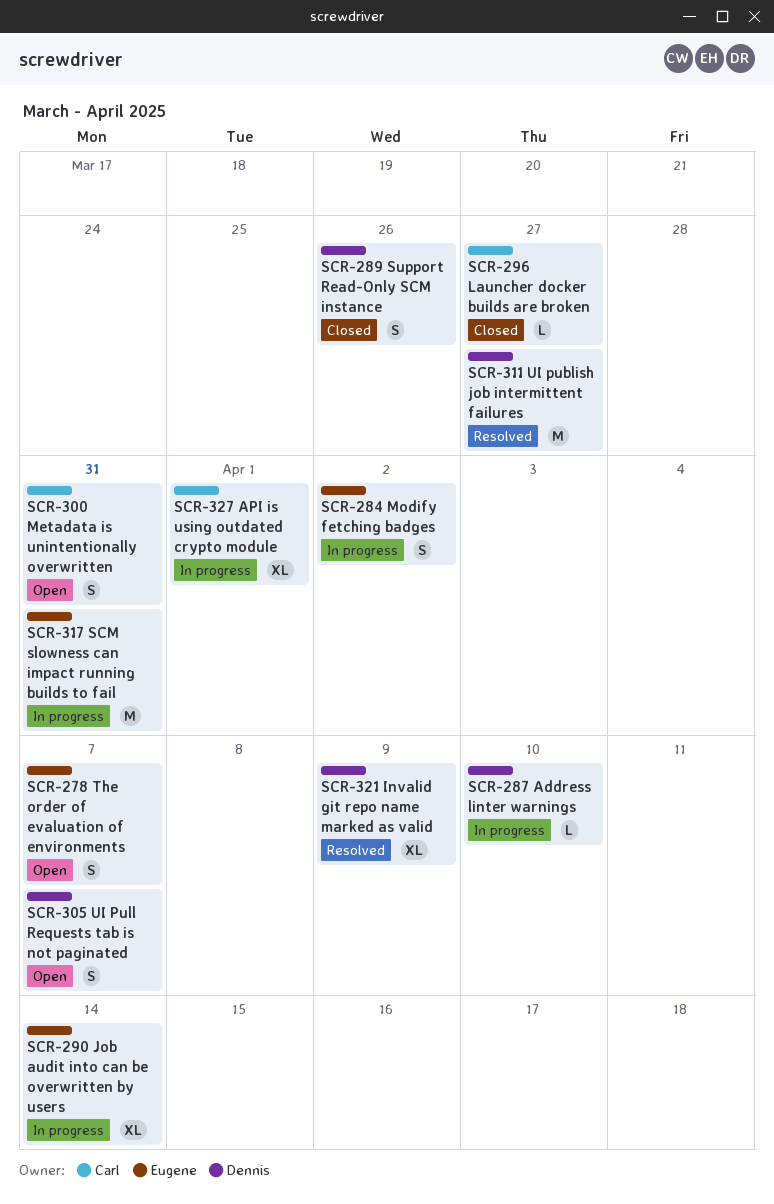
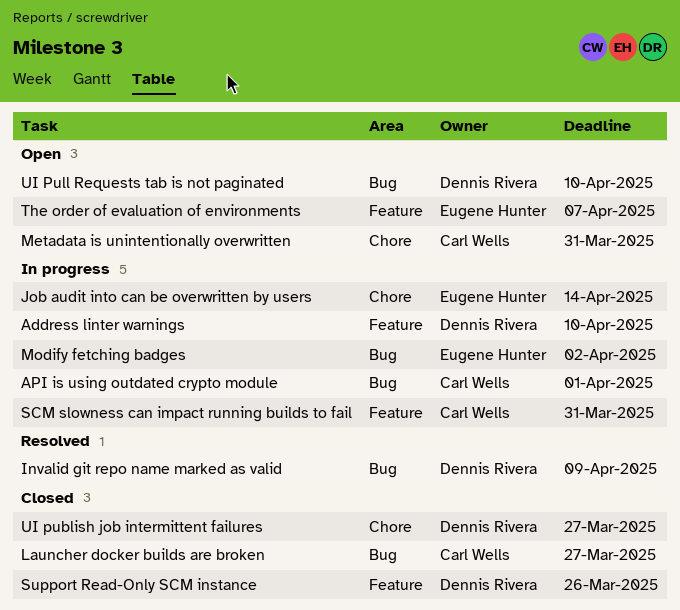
SCM slowness can impact running builds to fail, owner: Eugene Hunter -> Carl Wells
UI publish job intermittent failures, status: Resolved -> Closed
UI Pull Requests tab is not paginated, due: Apr 7 -> Apr 10

